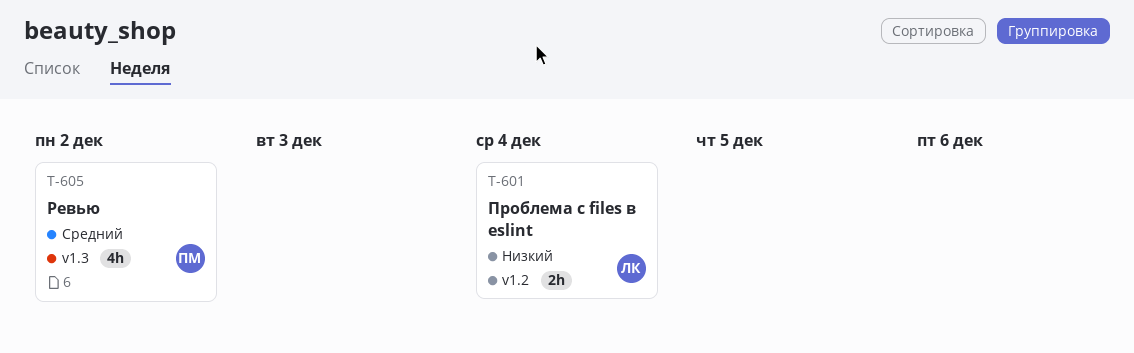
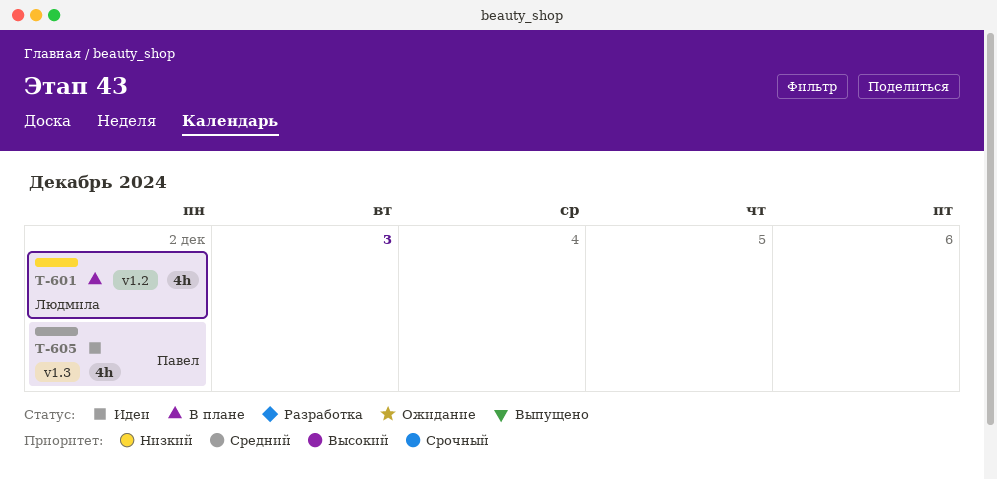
T-601, estimate: 2h -> 4h
T-601, due: Dec 4 -> Dec 2

